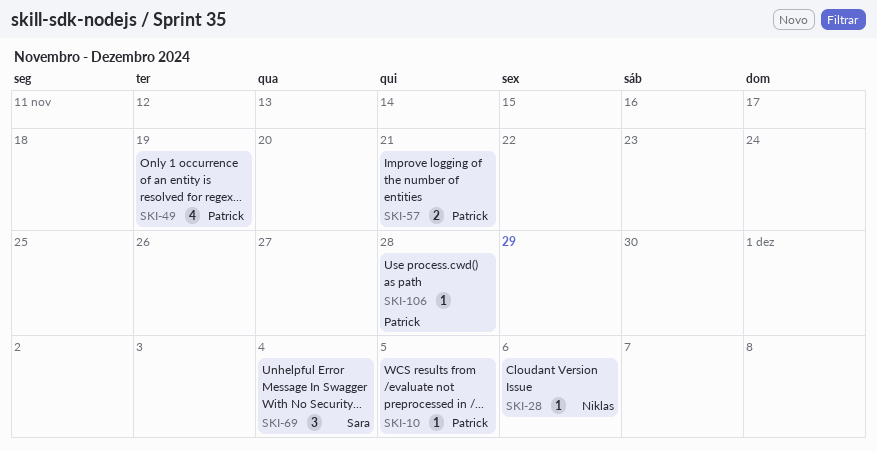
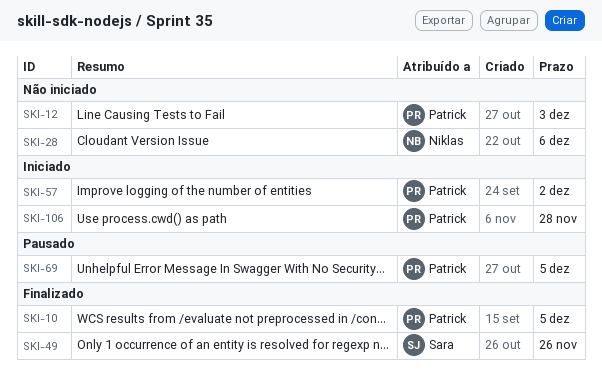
SKI-12: none -> present
SKI-49, owner: Patrick -> Sara
SKI-49, due: Nov 19 -> Nov 26
SKI-57, due: Nov 21 -> Dec 2
SKI-69, owner: Sara -> Patrick
SKI-69, due: Dec 4 -> Dec 5

